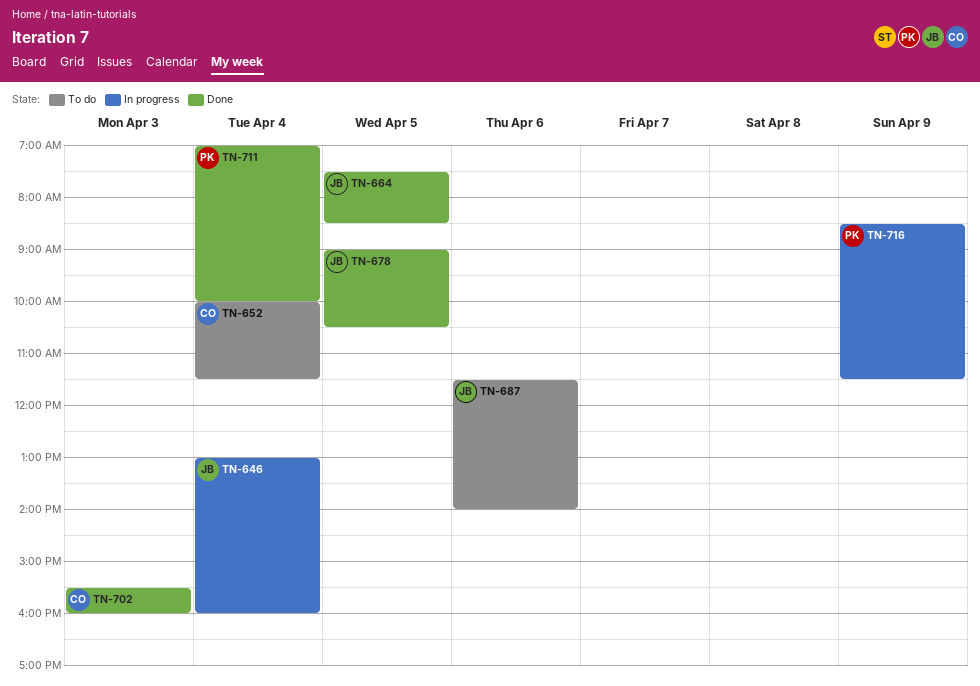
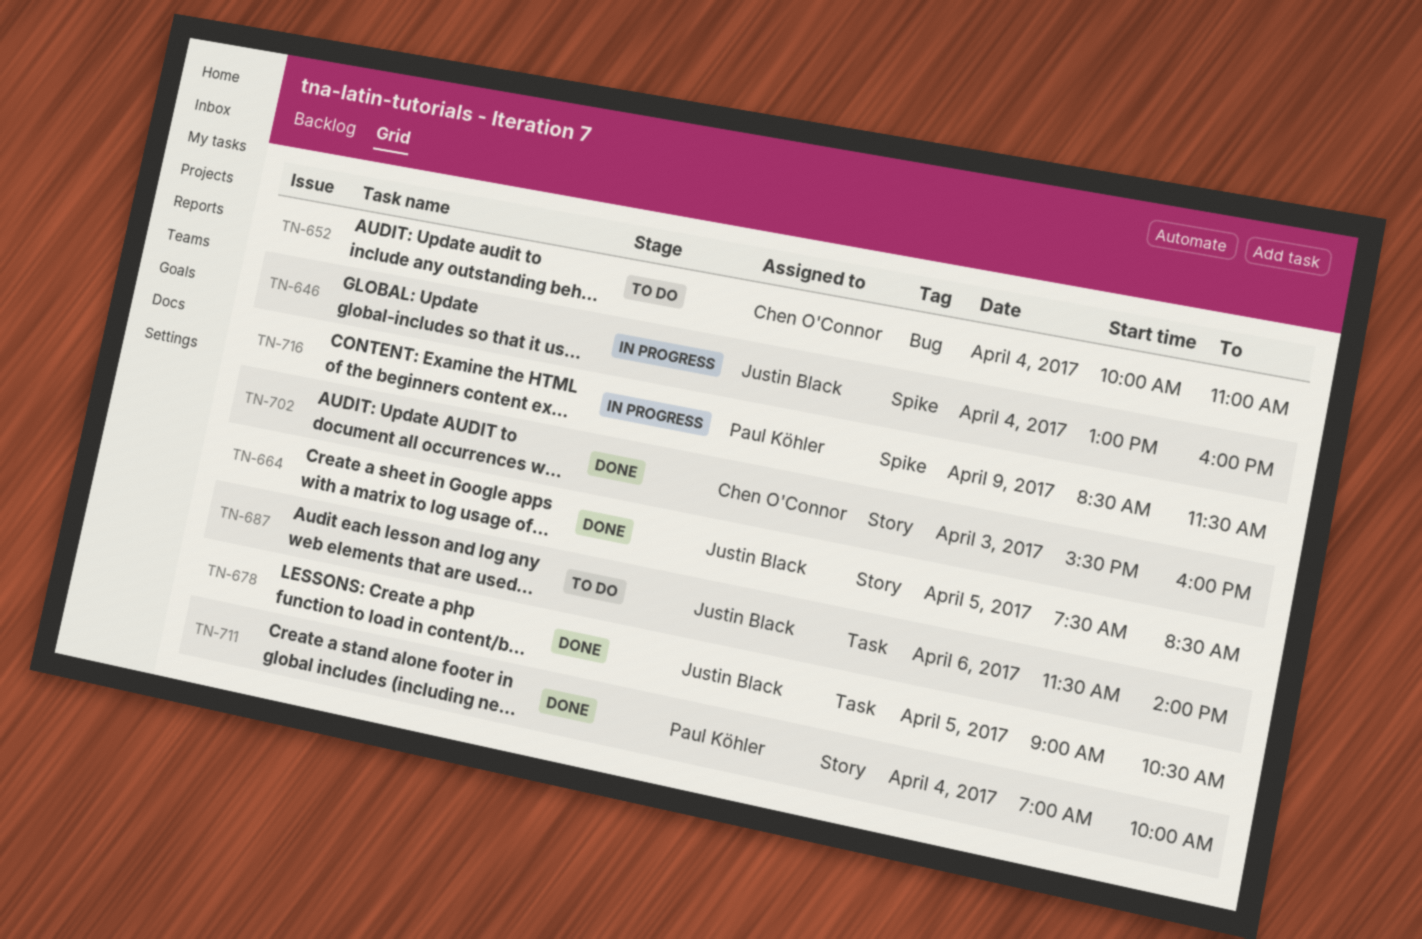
TN-652, ends: 11:30 -> 11:00

